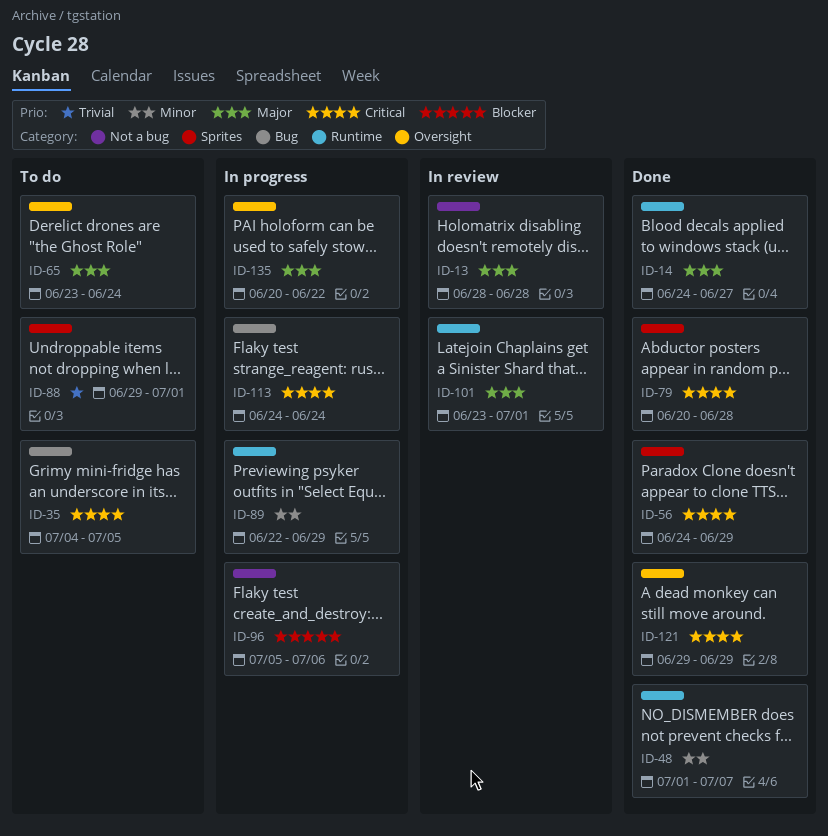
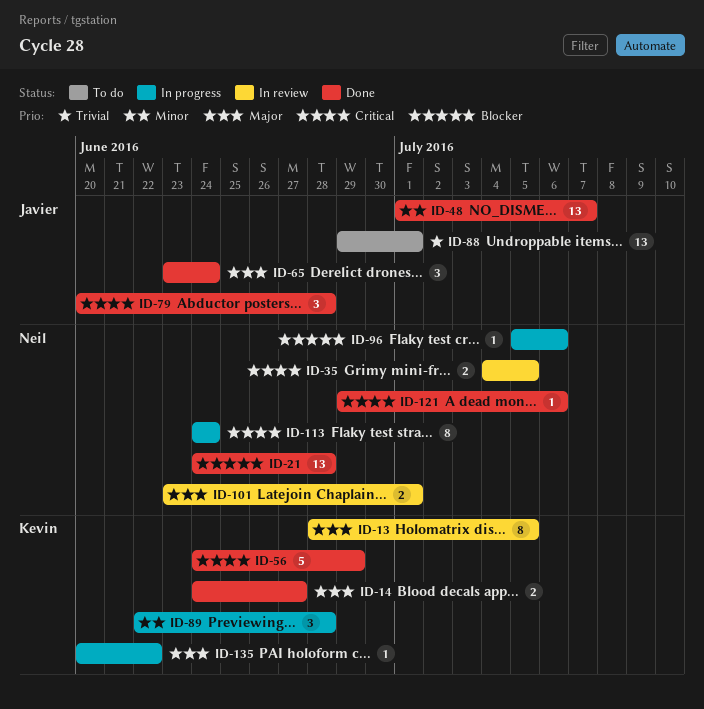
ID-13, due: Jun 28 -> Jul 5
ID-21: none -> present
ID-35, status: To do -> In review
ID-65, status: To do -> Done
ID-89, due: Jun 29 -> Jun 28
ID-121, due: Jun 29 -> Jul 6

